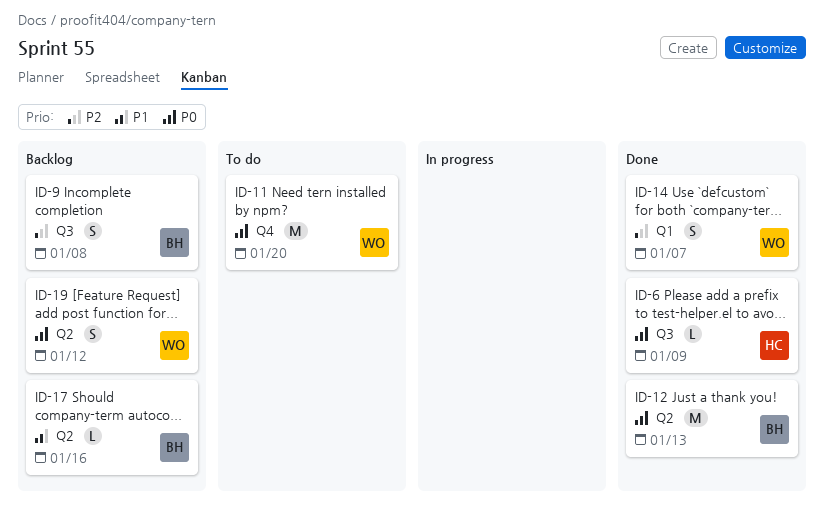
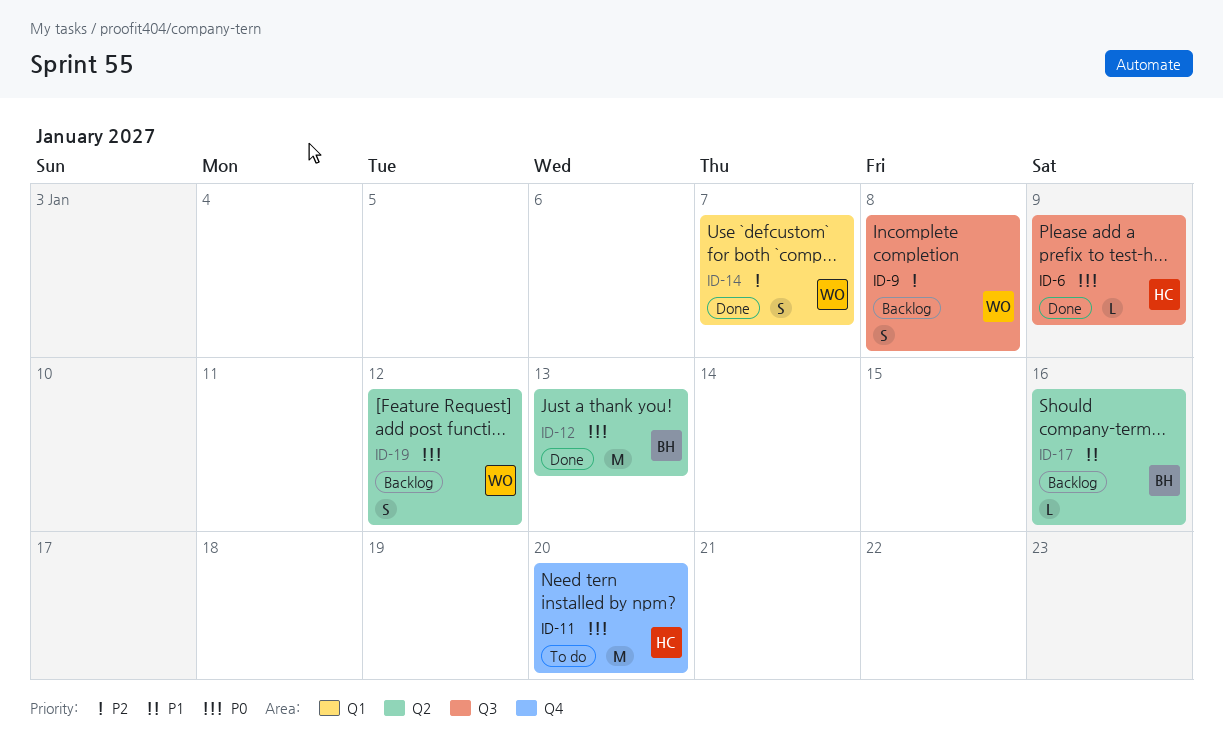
ID-9, owner: BH -> WO
ID-11, owner: WO -> HC

